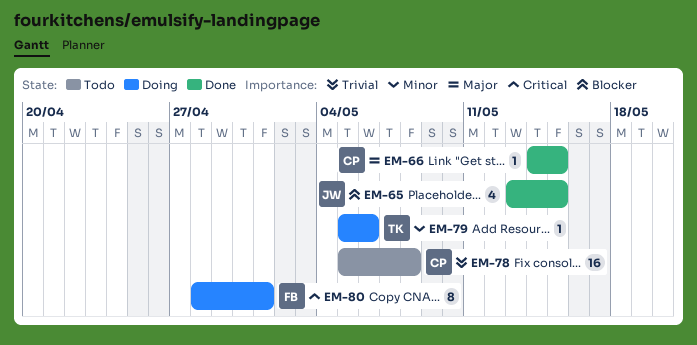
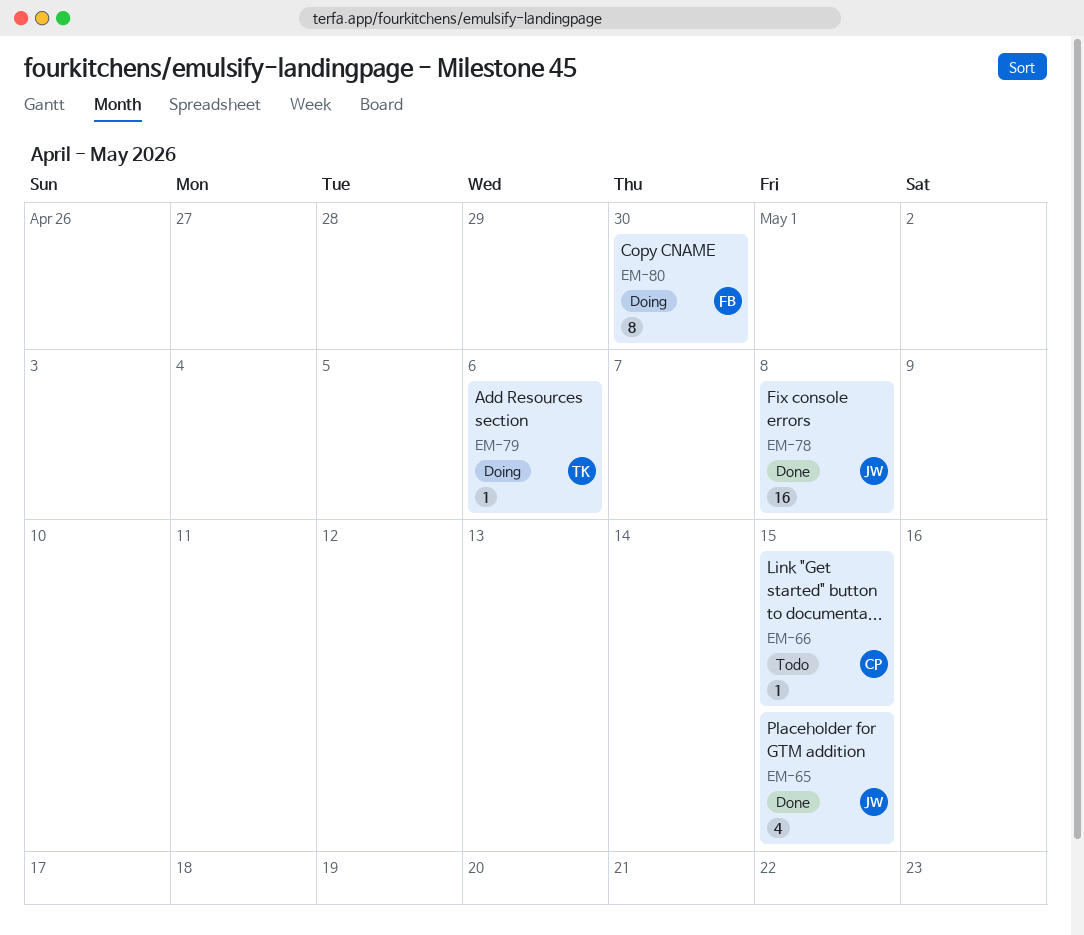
EM-66, status: Done -> Todo
EM-78, status: Todo -> Done
EM-78, owner: CP -> JW
EM-80, due: May 1 -> Apr 30

